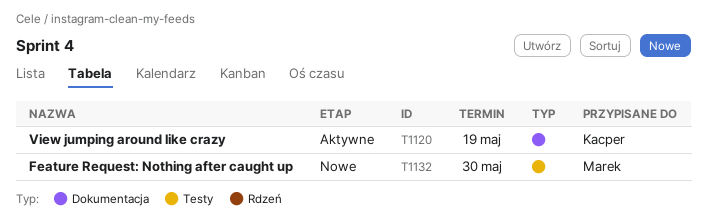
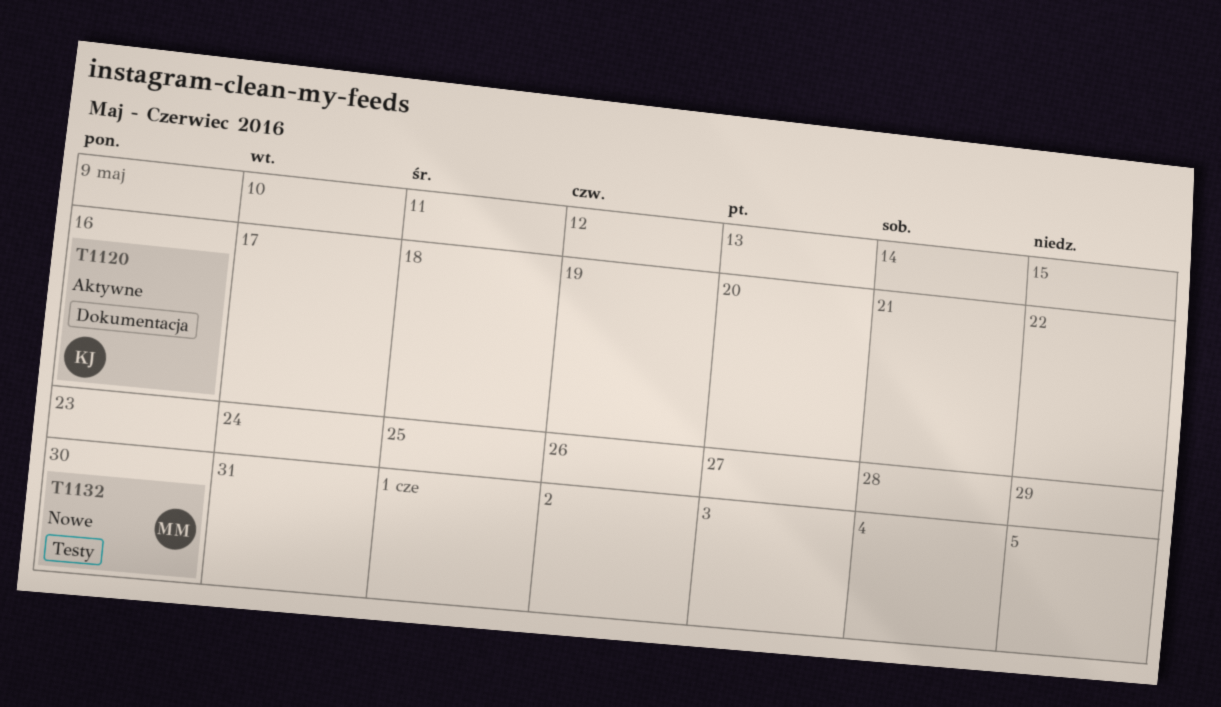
T1120, due: May 19 -> May 16

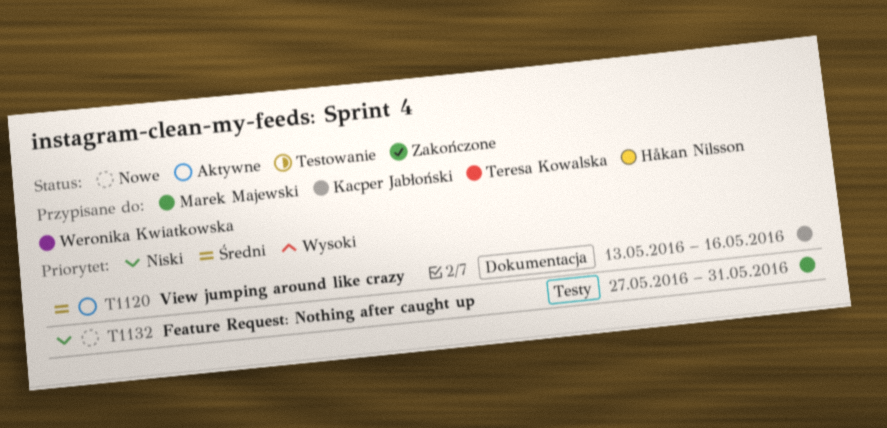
T1132, due: May 30 -> May 31

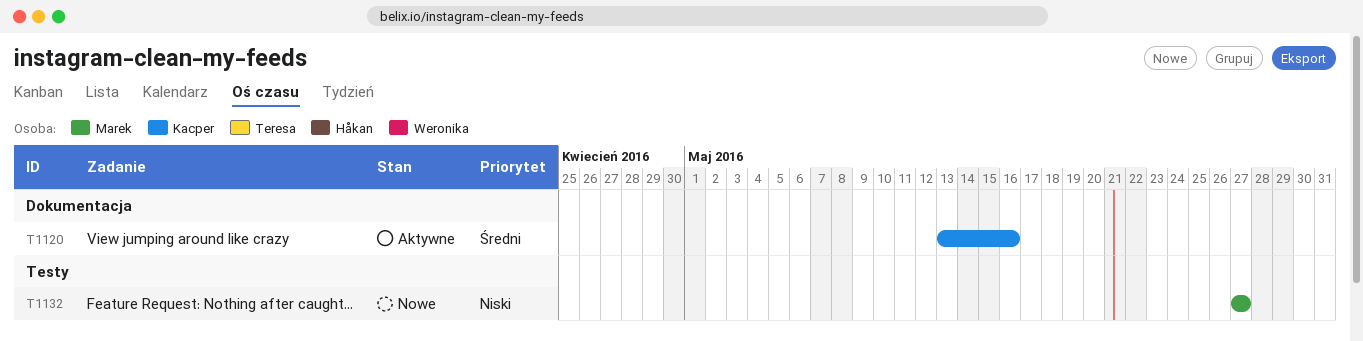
T1132, due: May 31 -> May 27

